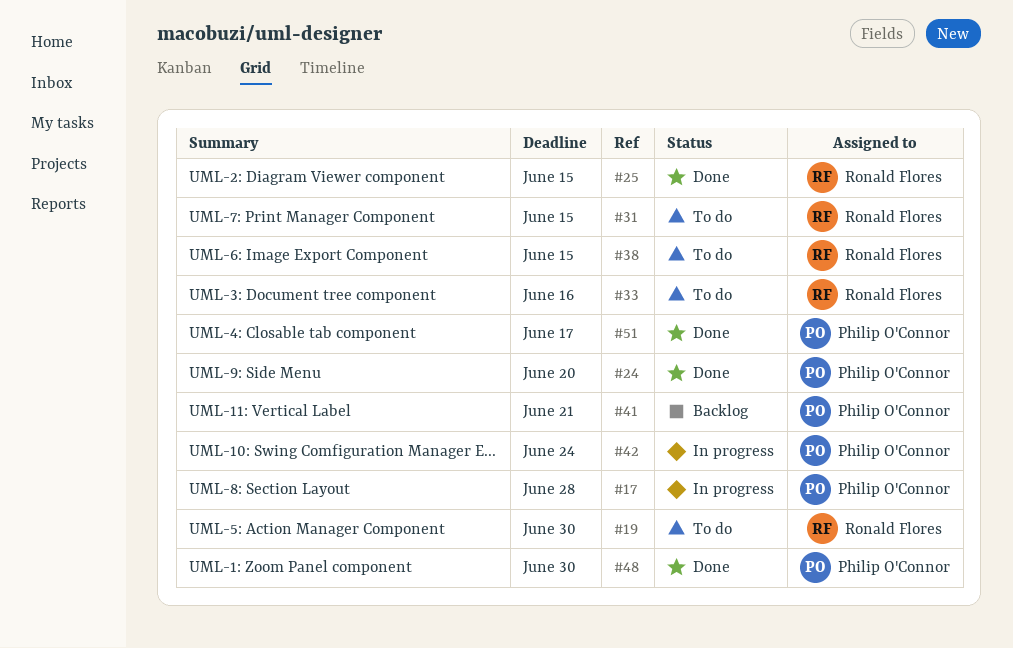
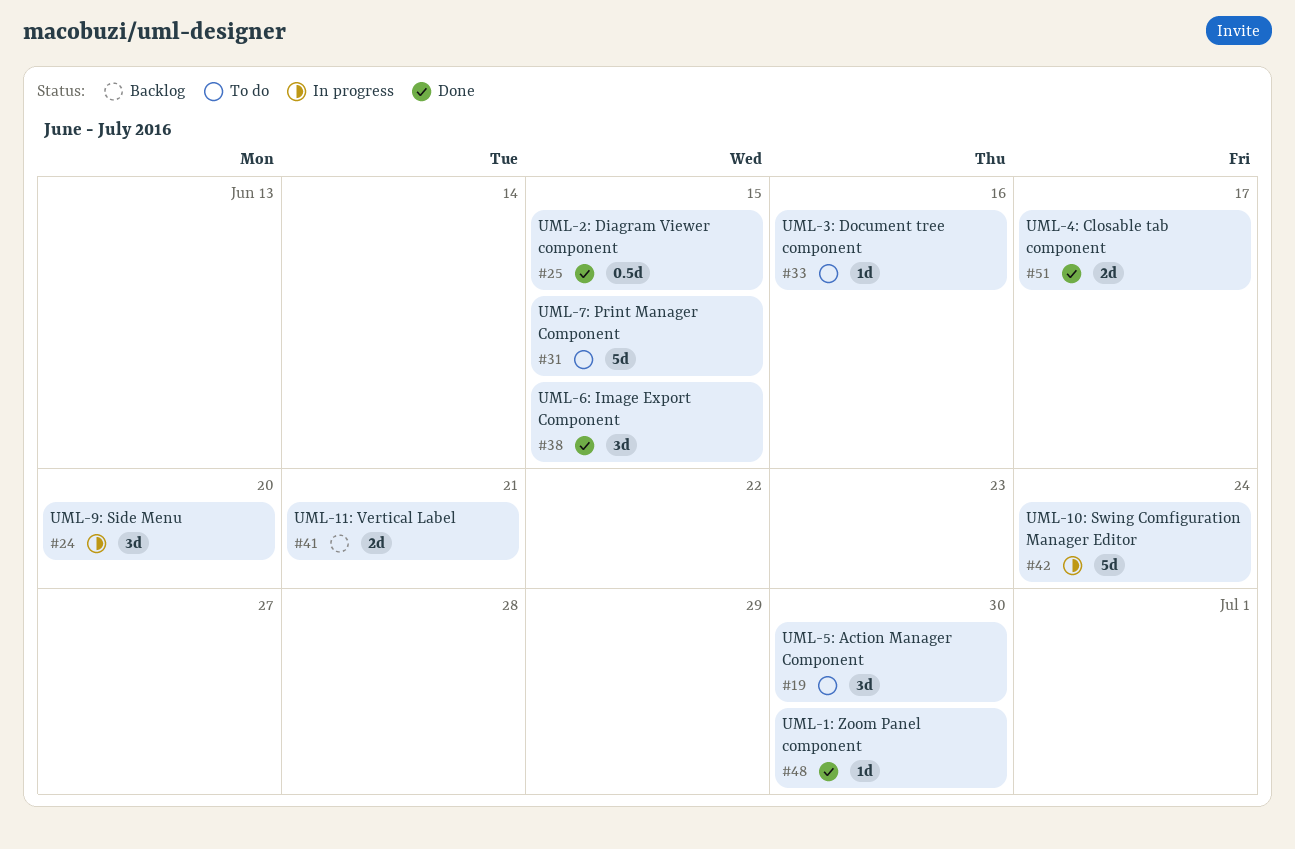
#17: present -> none
#24, status: Done -> In progress
#38, status: To do -> Done

